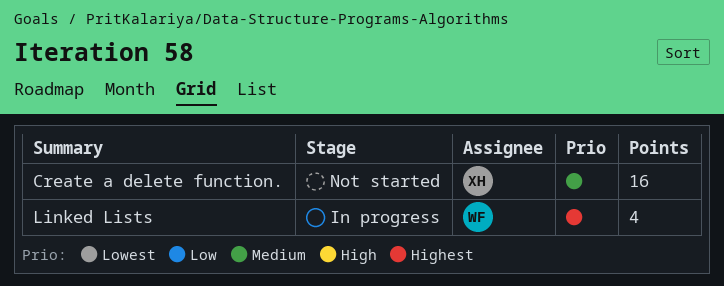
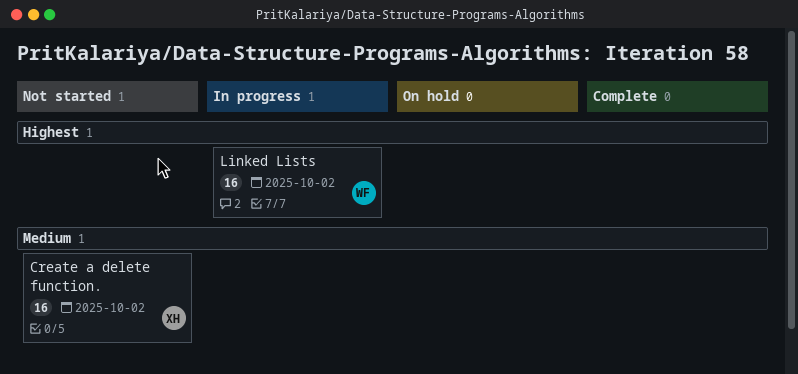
Linked Lists, estimate: 4 -> 16

